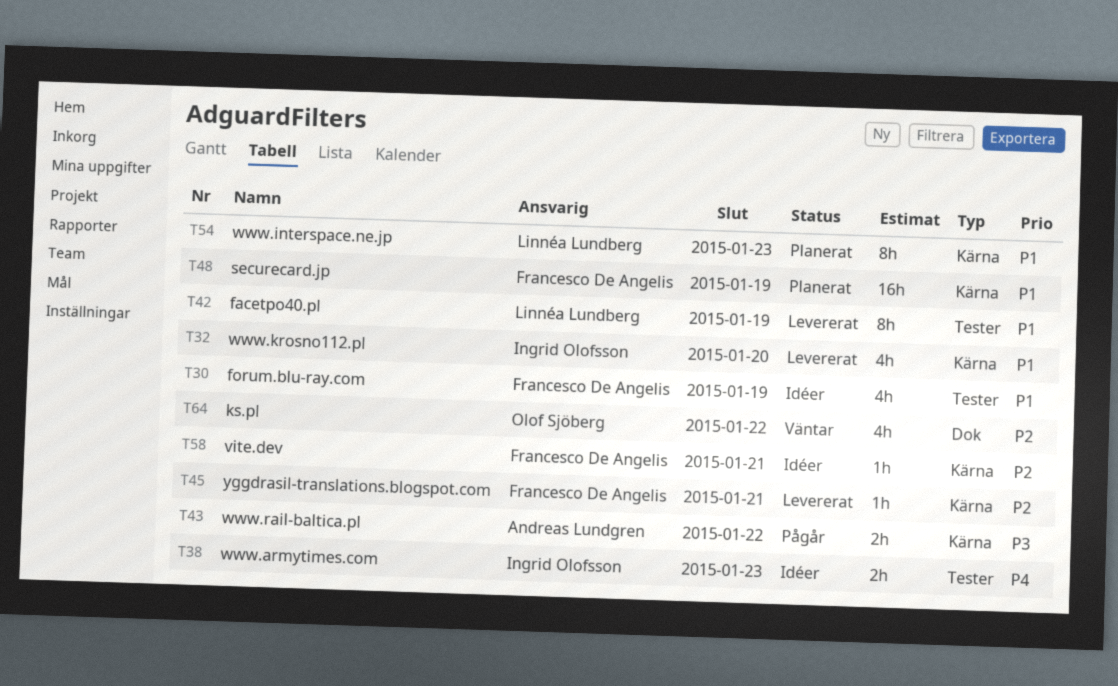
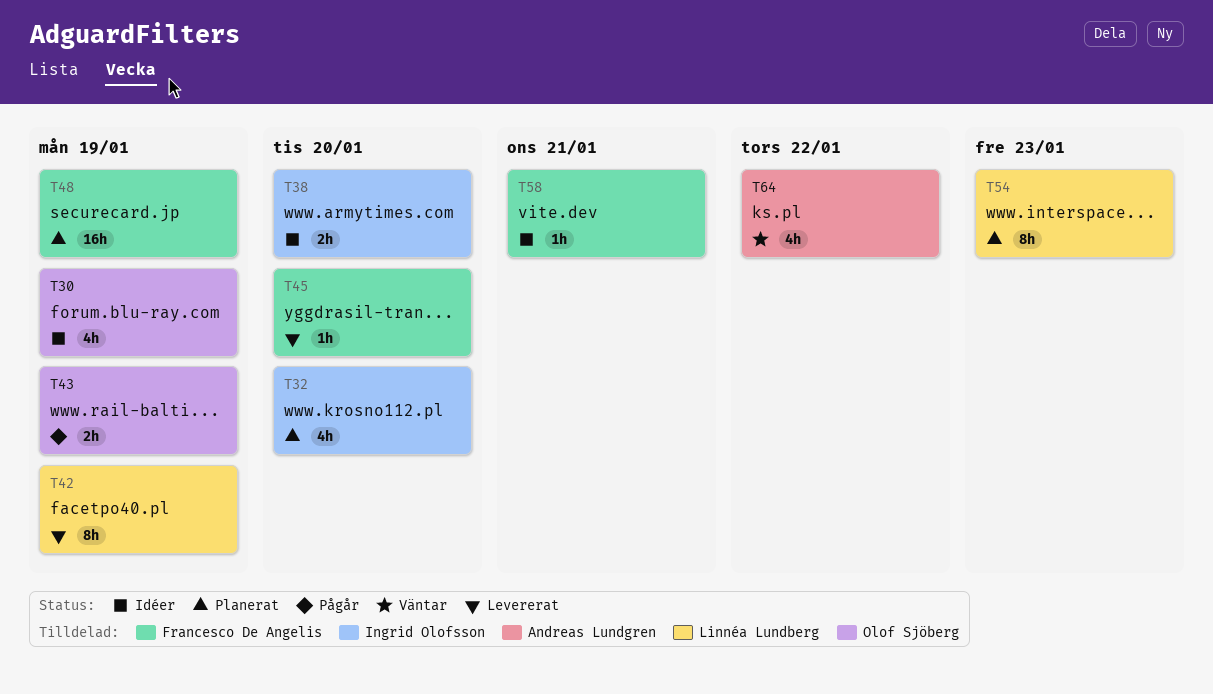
T30, owner: Francesco De Angelis -> Olof Sjöberg
T32, status: Levererat -> Planerat
T38, due: Jan 23 -> Jan 20
T43, owner: Andreas Lundgren -> Olof Sjöberg
T43, due: Jan 22 -> Jan 19
T45, due: Jan 21 -> Jan 20
T64, owner: Olof Sjöberg -> Andreas Lundgren

